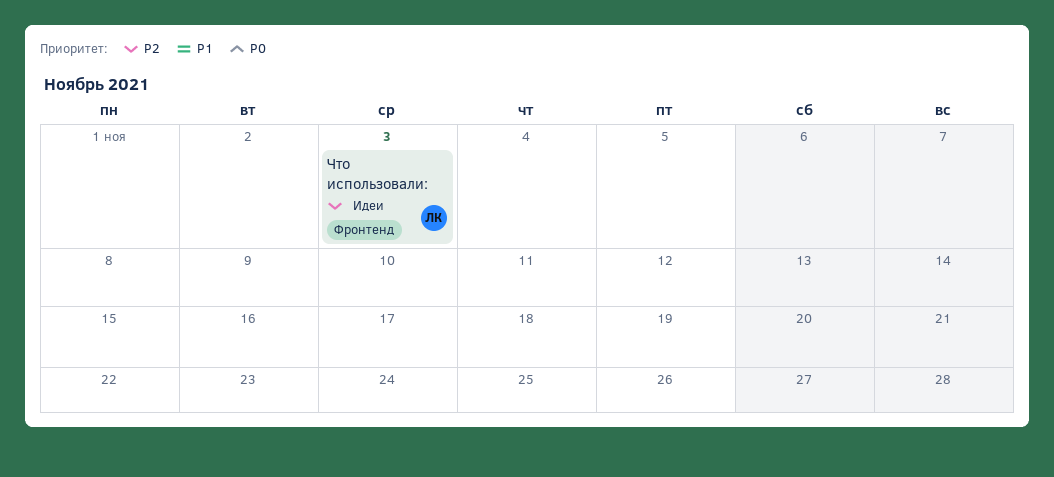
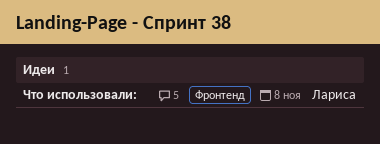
Что использовали:, due: Nov 3 -> Nov 8

